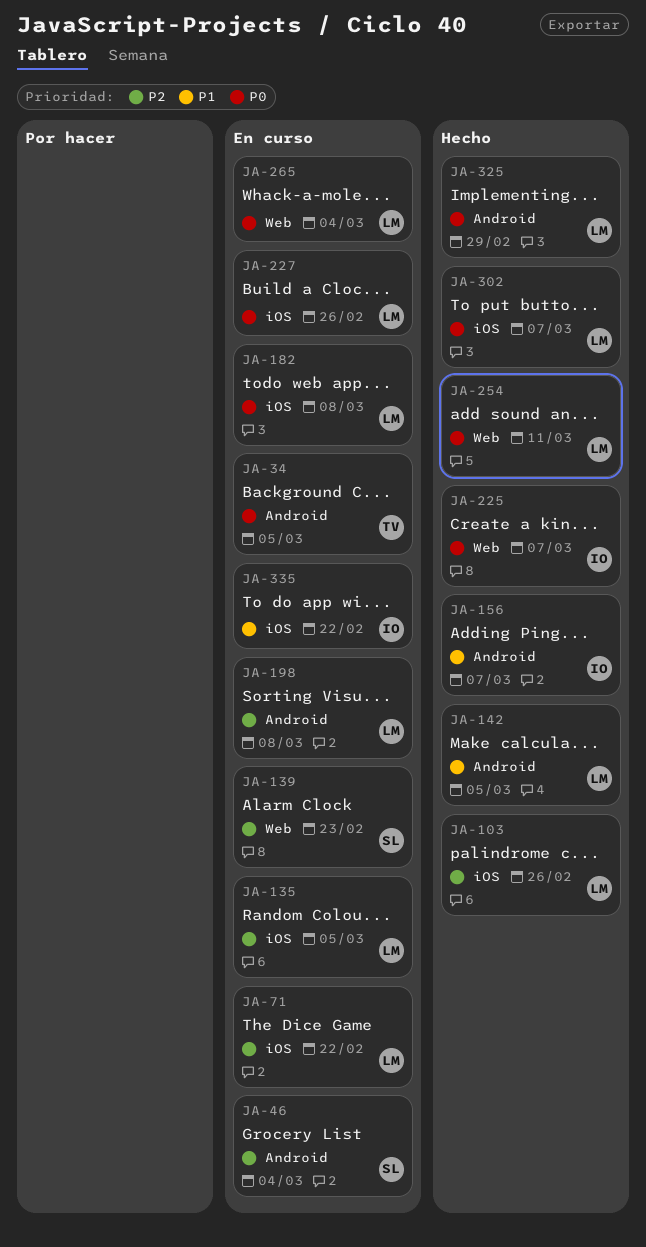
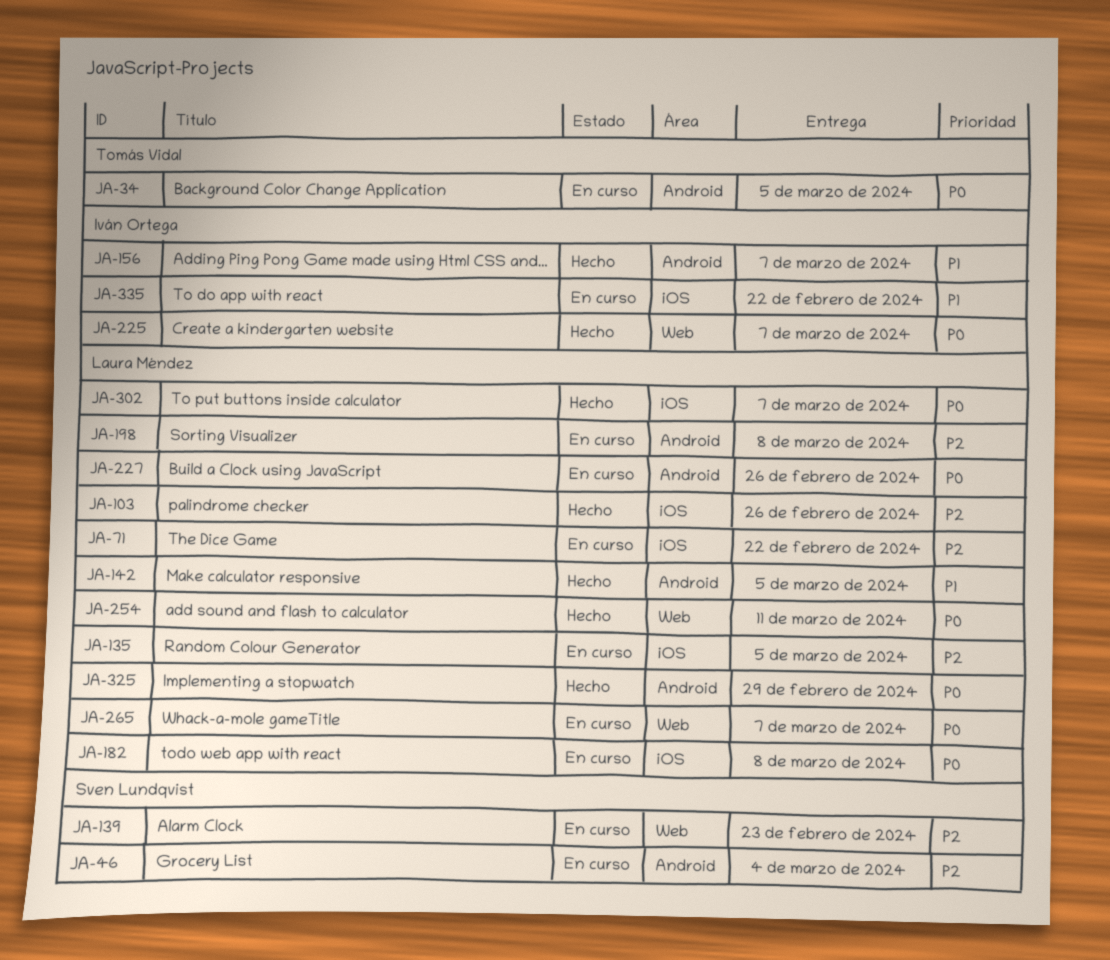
JA-227, label: iOS -> Android
JA-265, due: Mar 4 -> Mar 7

